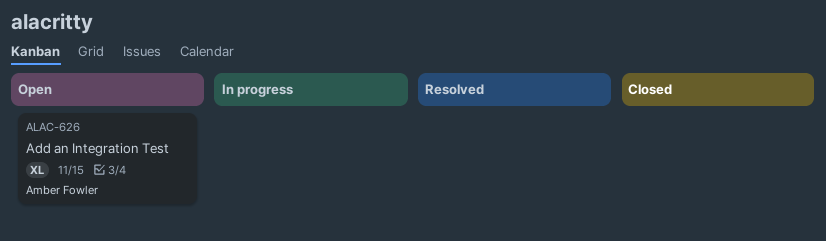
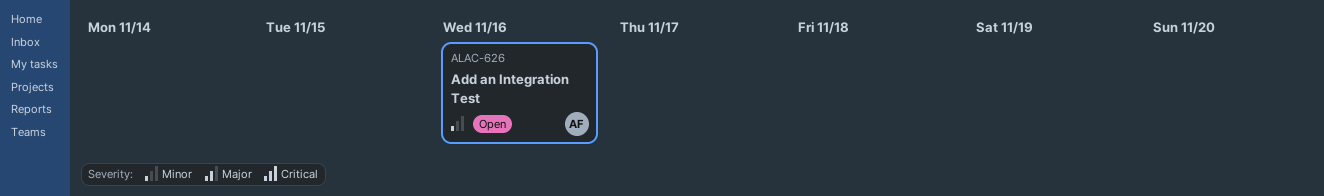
ALAC-626, due: Nov 15 -> Nov 16

